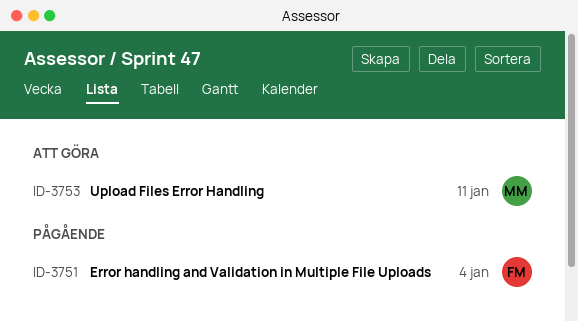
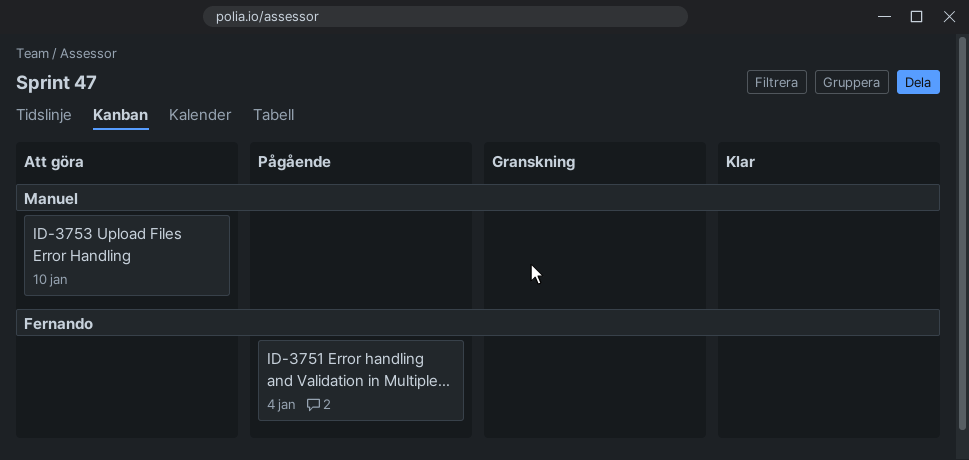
ID-3753, due: Jan 11 -> Jan 10

